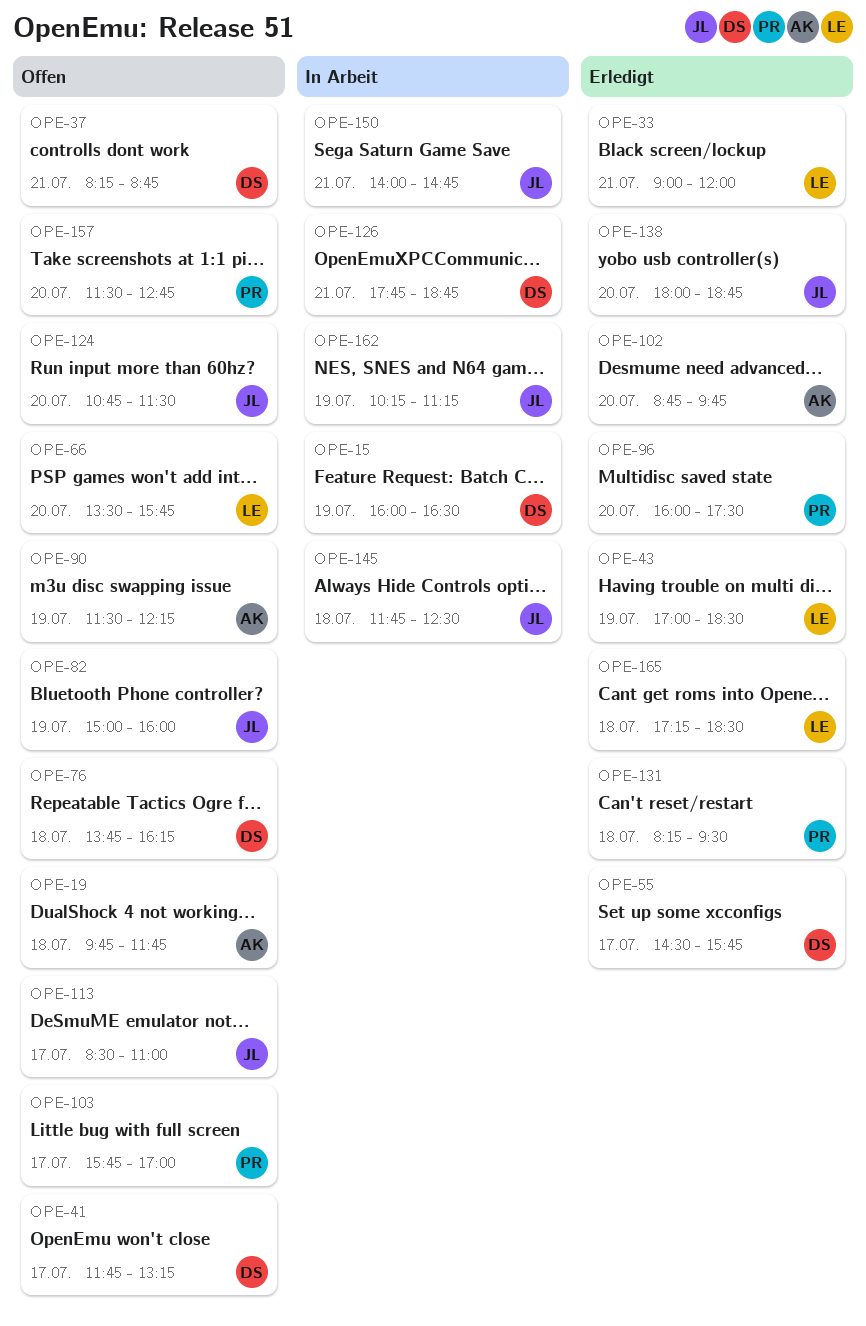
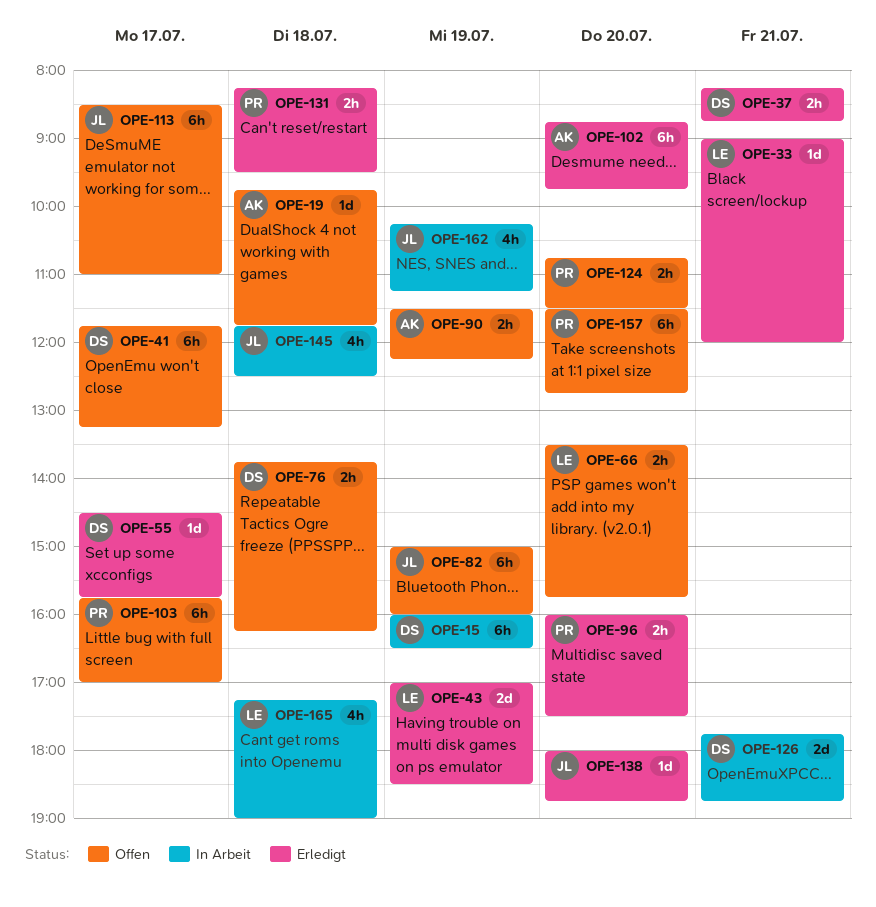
OPE-37, status: Offen -> Erledigt
OPE-124, owner: JL -> PR
OPE-150: present -> none
OPE-165, status: Erledigt -> In Arbeit
OPE-165, ends: 18:30 -> 19:00

